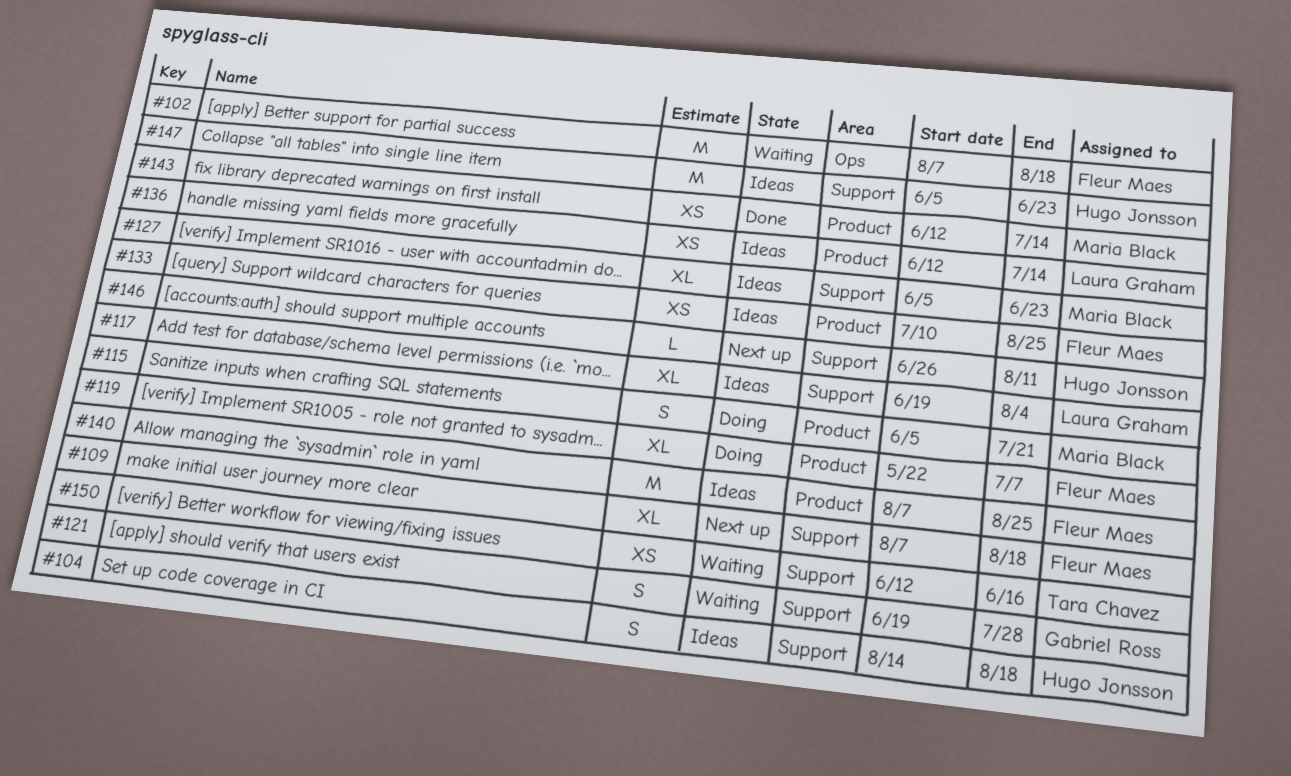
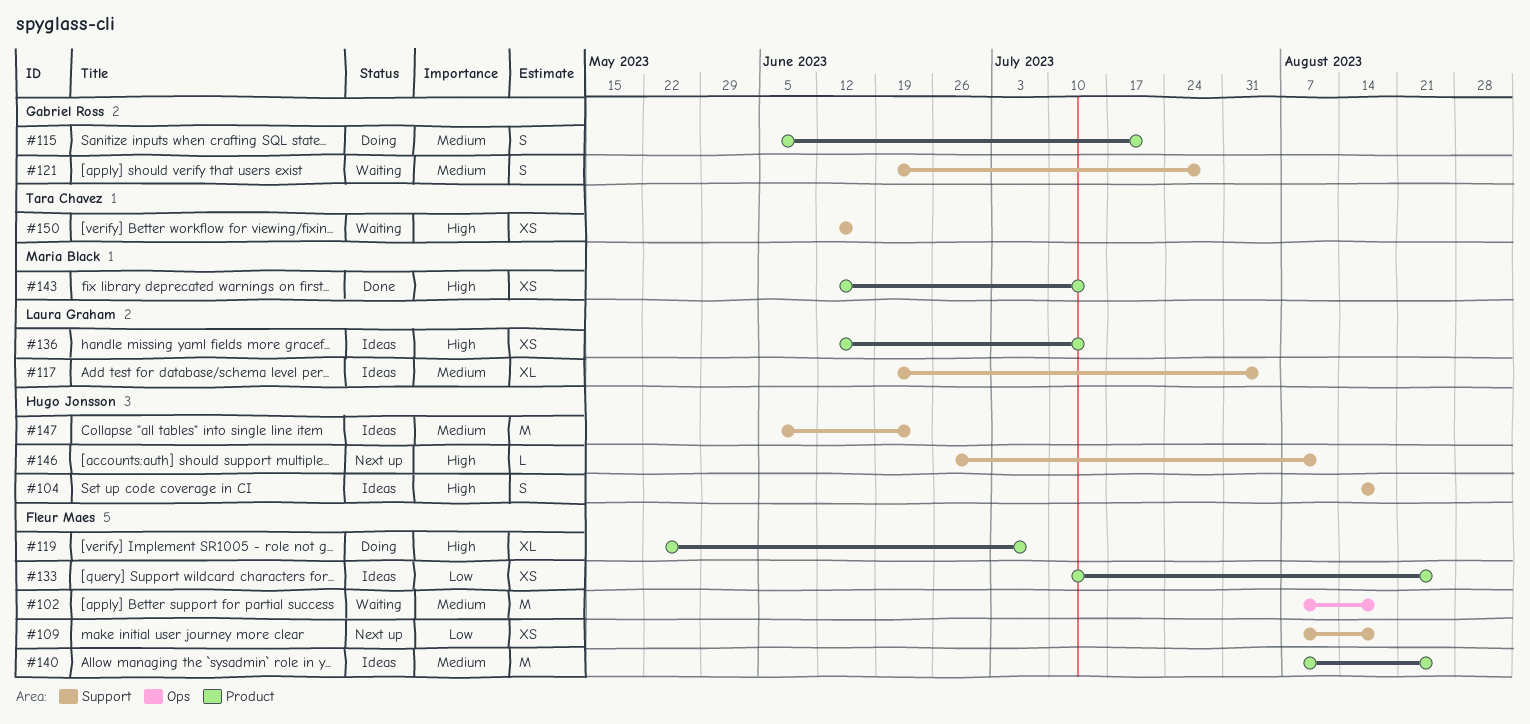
#109, estimate: XL -> XS
#115, owner: Maria Black -> Gabriel Ross
#127: present -> none

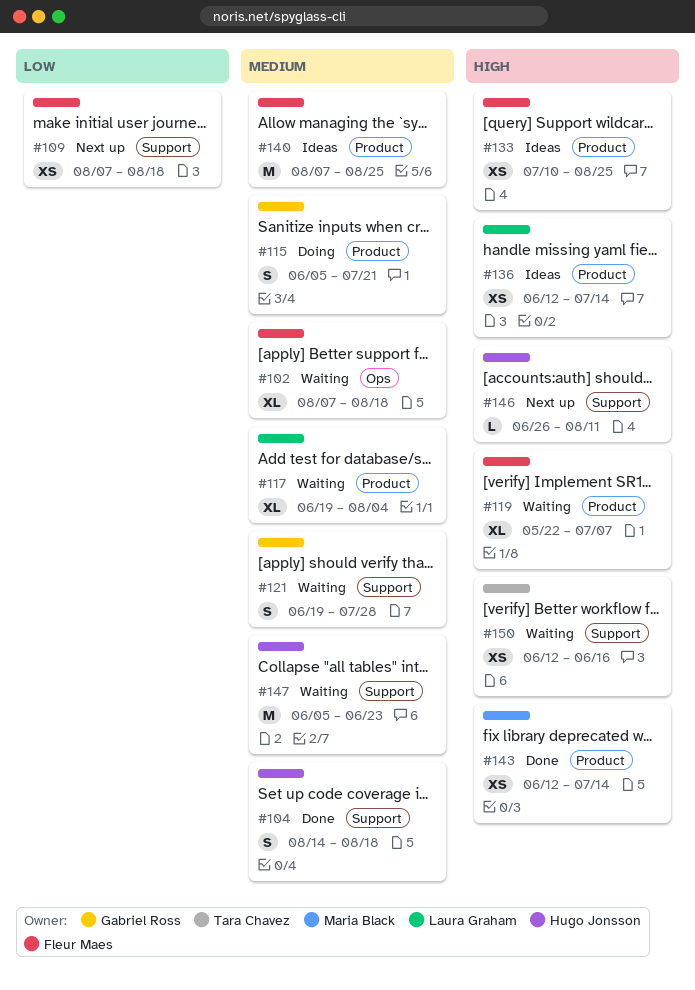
#102, estimate: M -> XL
#104, status: Ideas -> Done
#104, priority: High -> Medium
#117, status: Ideas -> Waiting
#117, label: Support -> Product
#119, status: Doing -> Waiting
#133, priority: Low -> High
#147, status: Ideas -> Waiting

